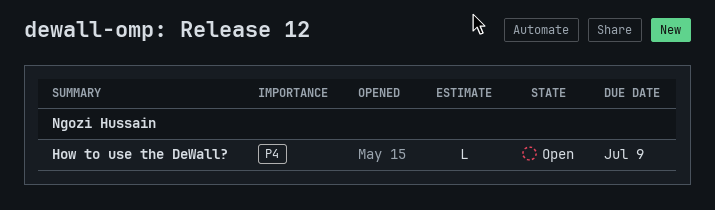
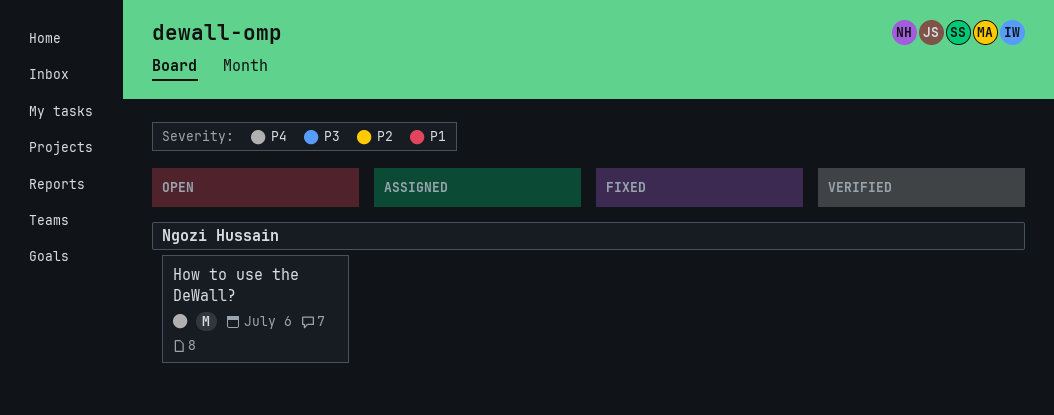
How to use the DeWall?, estimate: L -> M
How to use the DeWall?, due: Jul 9 -> Jul 6

